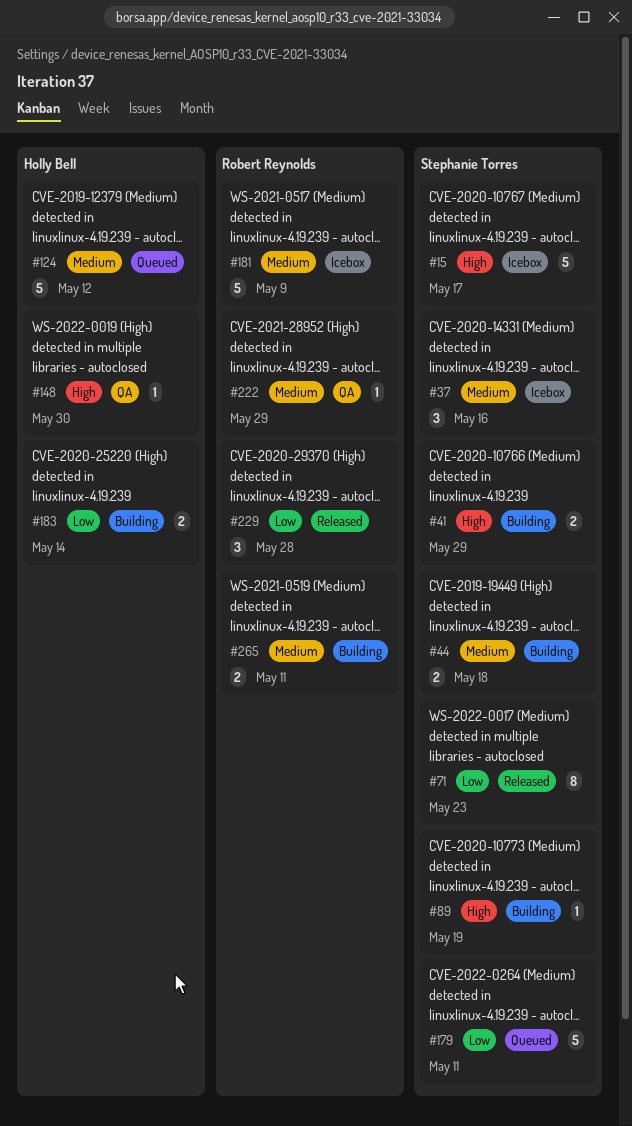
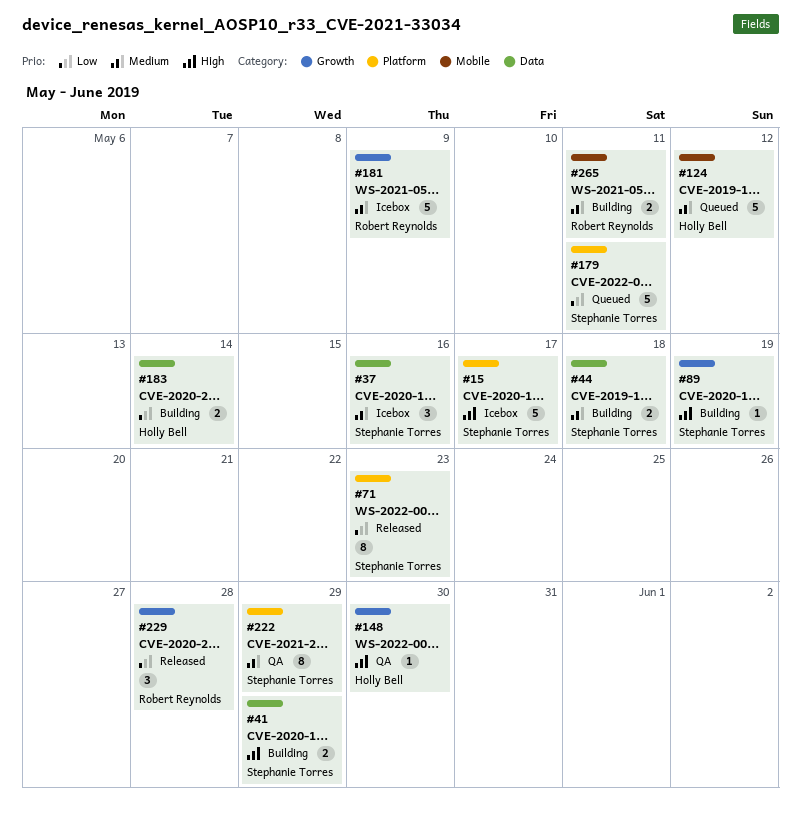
#222, owner: Robert Reynolds -> Stephanie Torres
#222, estimate: 1 -> 8

